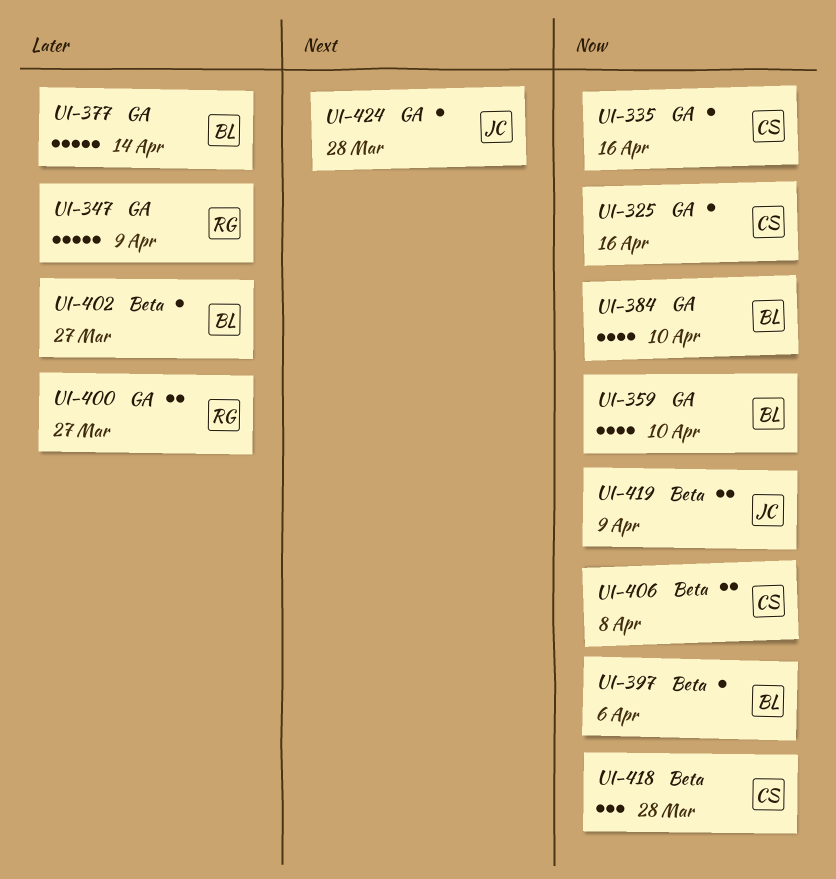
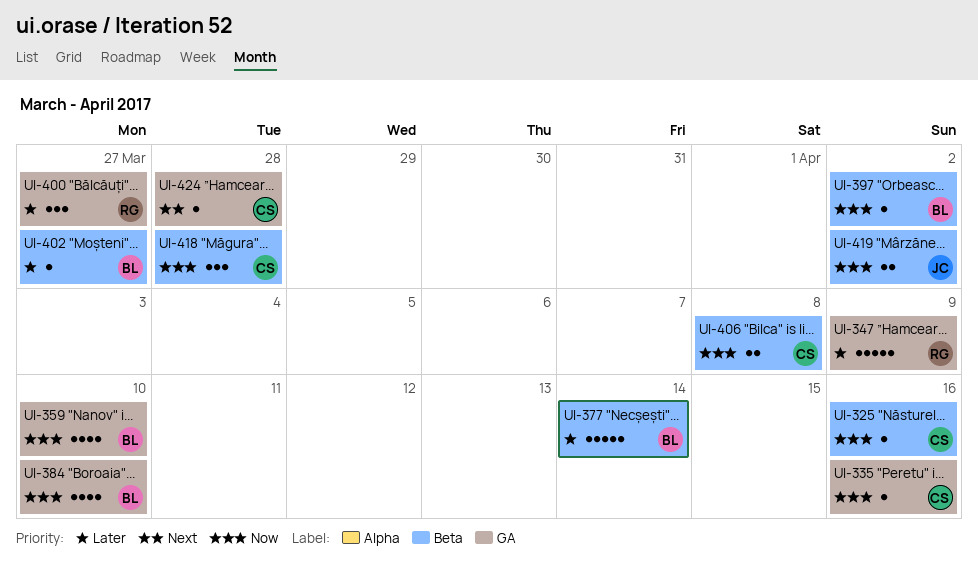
UI-325, label: GA -> Beta
UI-377, label: GA -> Beta
UI-397, due: Apr 6 -> Apr 2
UI-400, estimate: 2 -> 3
UI-419, due: Apr 9 -> Apr 2
UI-424, owner: JC -> CS

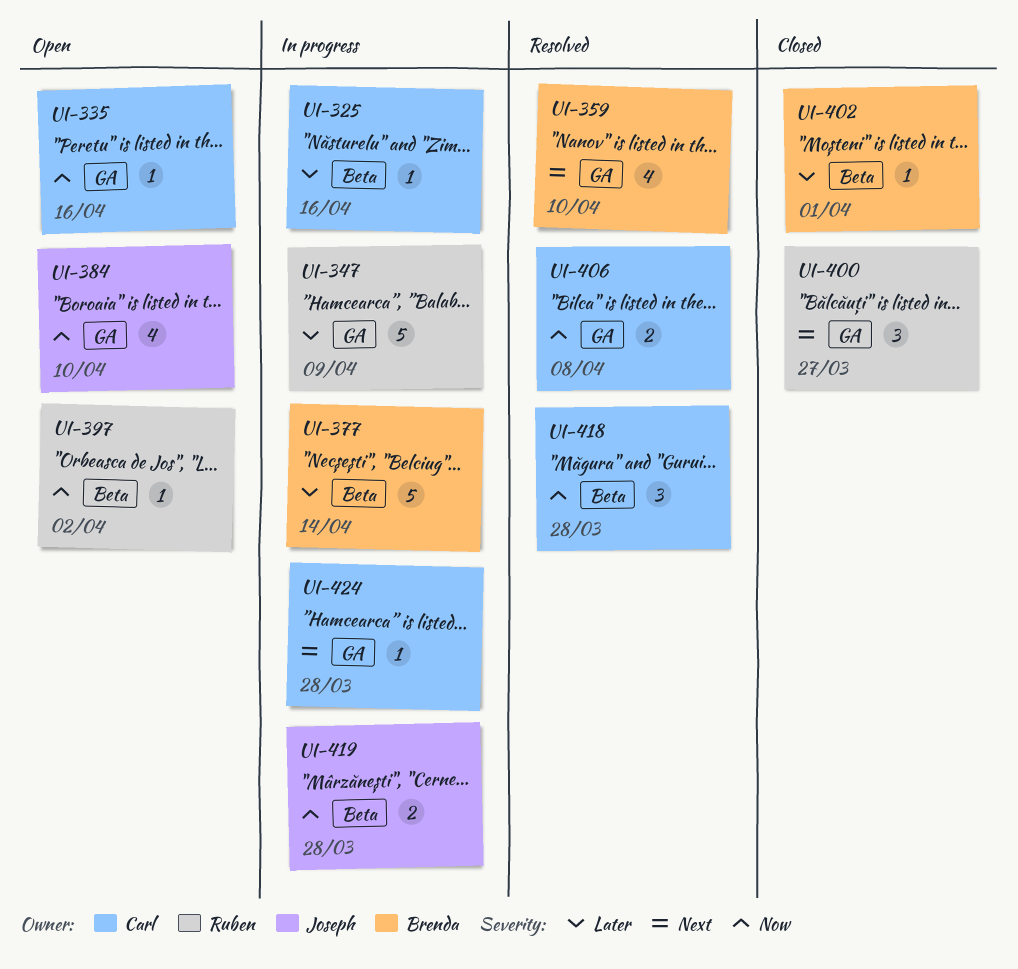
UI-325, priority: Now -> Later
UI-359, priority: Now -> Next
UI-384, owner: Brenda -> Joseph
UI-397, owner: Brenda -> Ruben
UI-400, priority: Later -> Next
UI-402, due: Mar 27 -> Apr 1
UI-406, label: Beta -> GA
UI-419, due: Apr 2 -> Mar 28

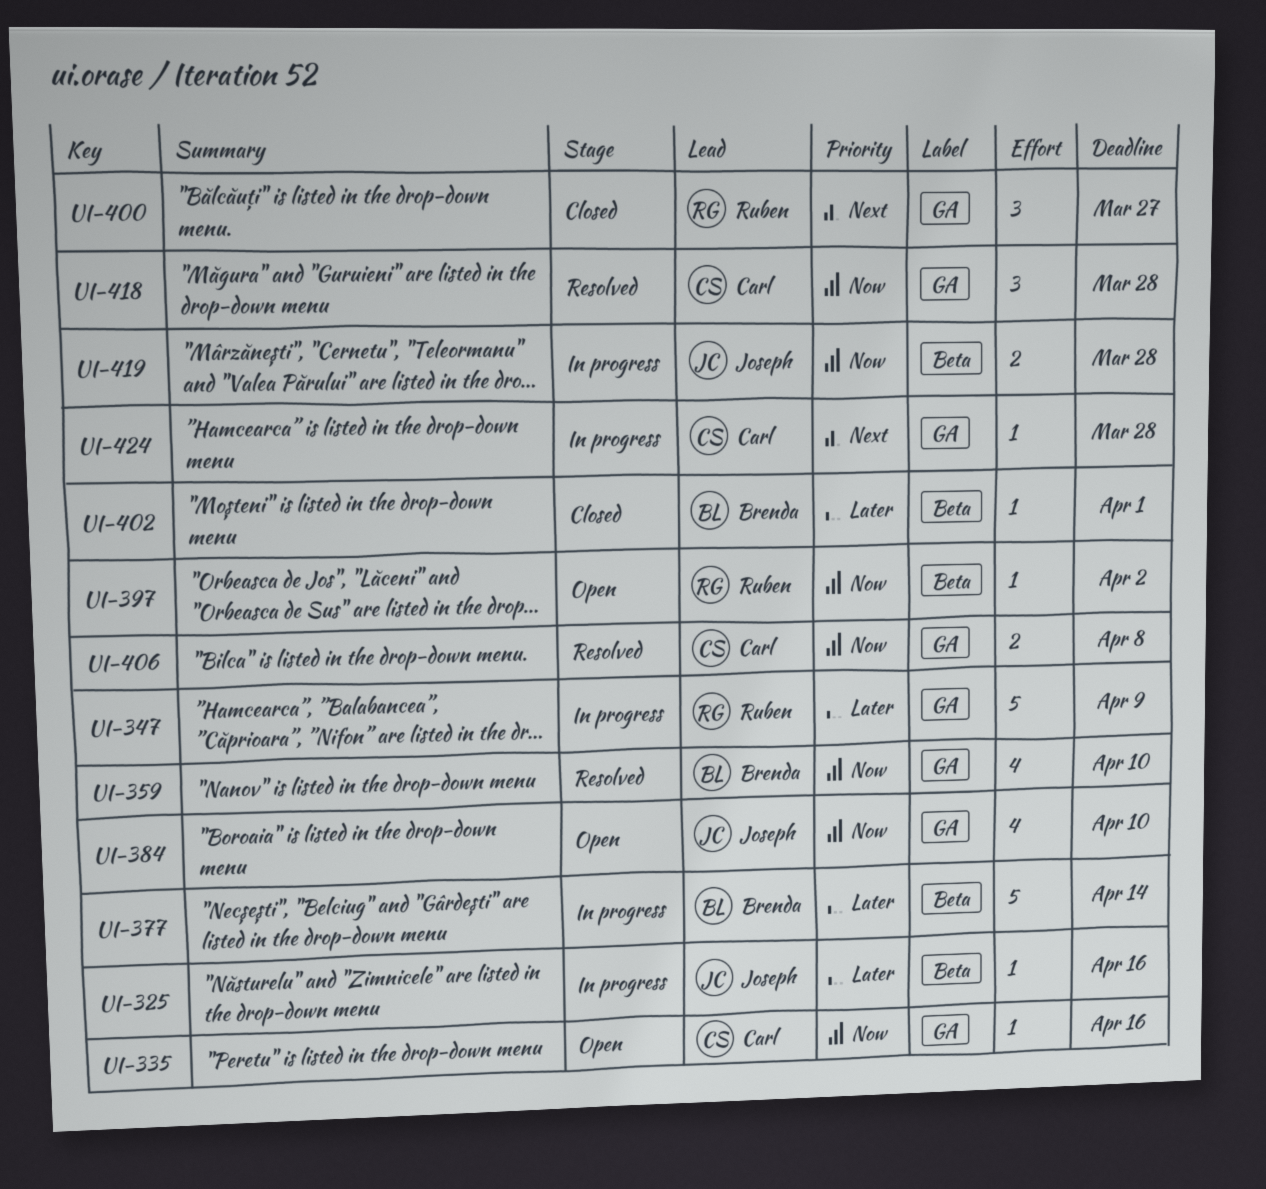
UI-325, owner: Carl -> Joseph
UI-359, priority: Next -> Now
UI-418, label: Beta -> GA

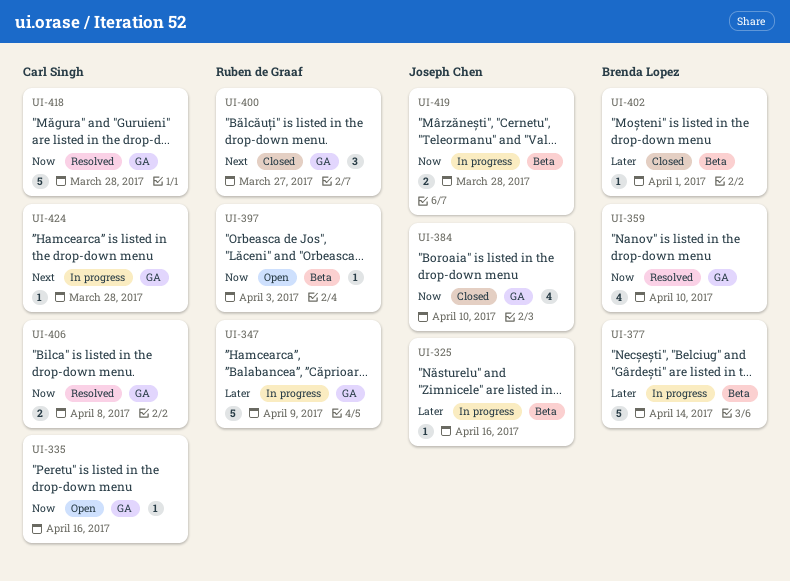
UI-384, status: Open -> Closed
UI-397, due: Apr 2 -> Apr 3
UI-418, estimate: 3 -> 5

